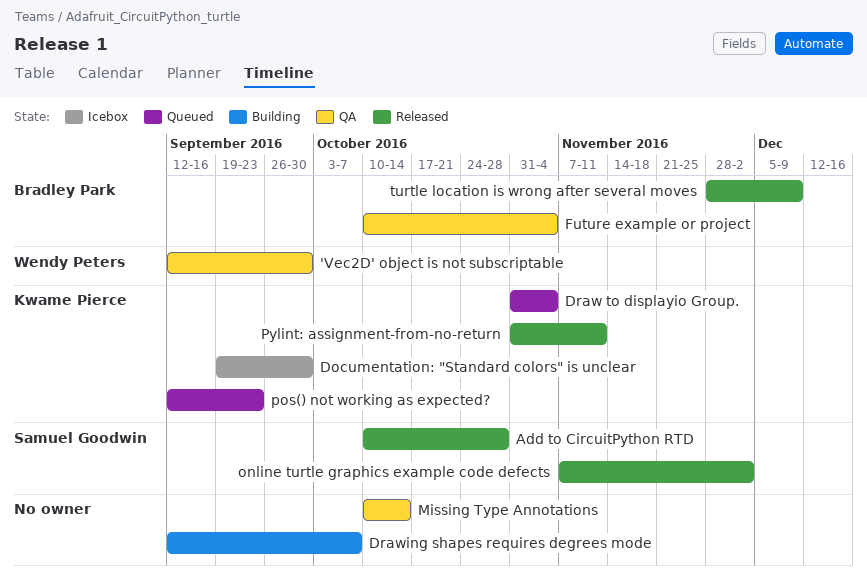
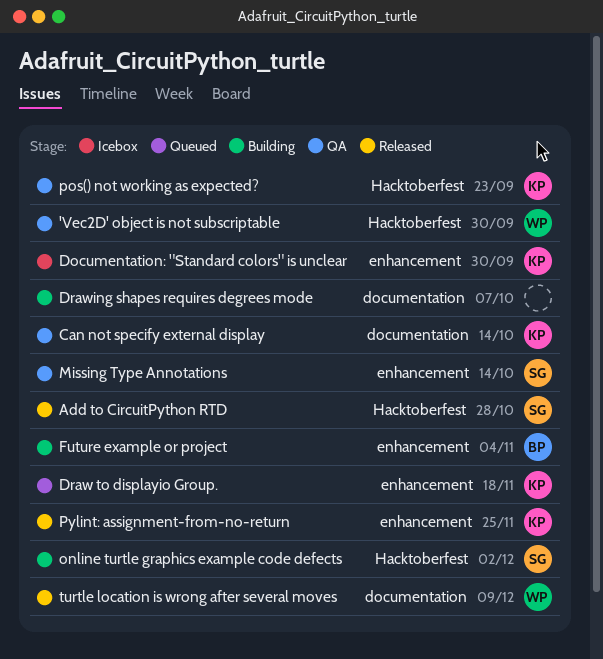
Can not specify external display: none -> present
Draw to displayio Group., due: Nov 4 -> Nov 18
Future example or project, status: QA -> Building
Missing Type Annotations, owner: none -> Samuel Goodwin
online turtle graphics example code defects, status: Released -> Building
pos() not working as expected?, status: Queued -> QA
Pylint: assignment-from-no-return, due: Nov 11 -> Nov 25
turtle location is wrong after several moves, owner: Bradley Park -> Wendy Peters

